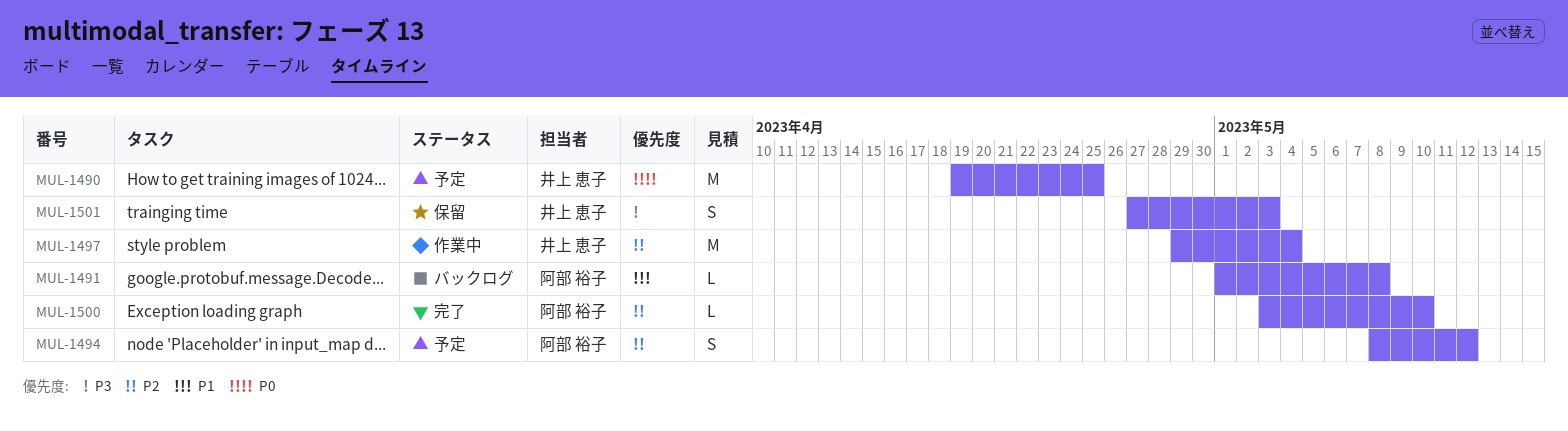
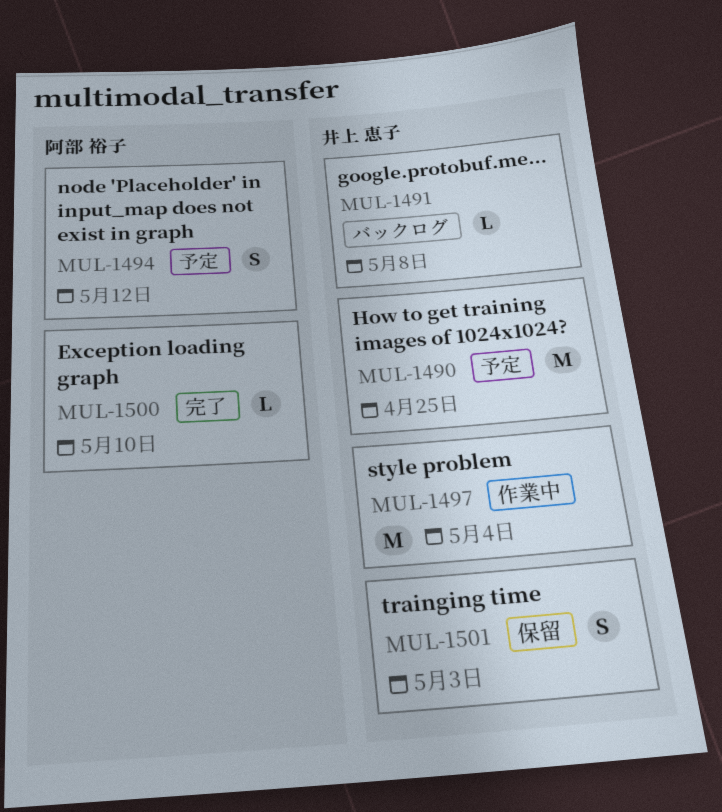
MUL-1491, owner: 阿部 裕子 -> 井上 恵子

